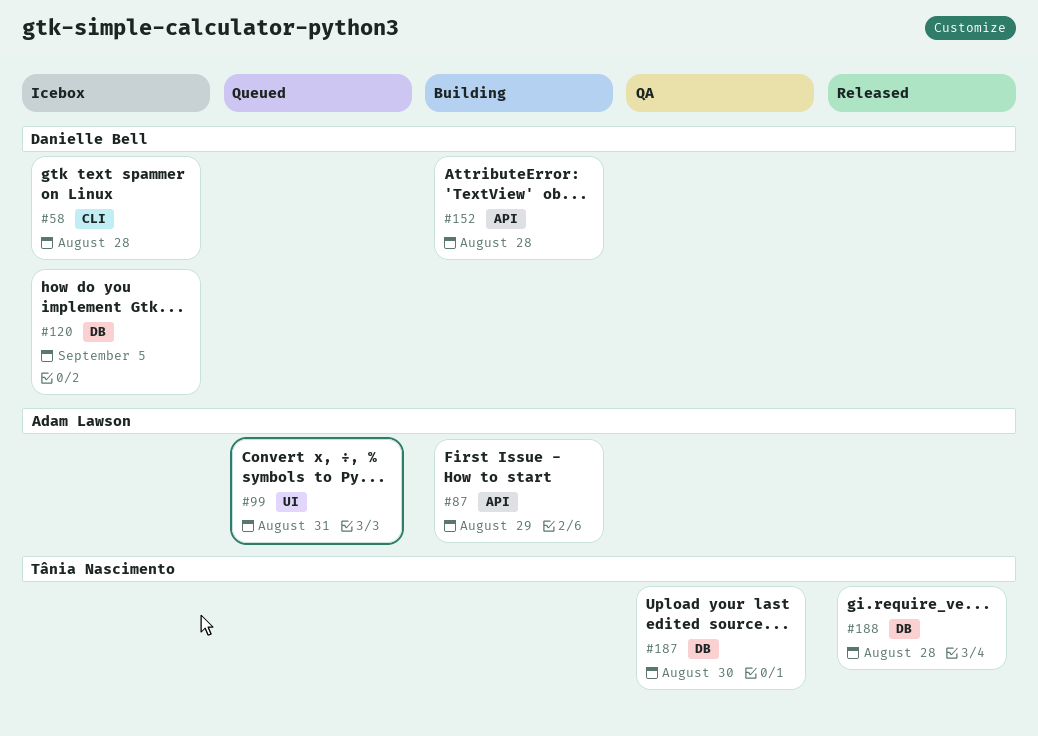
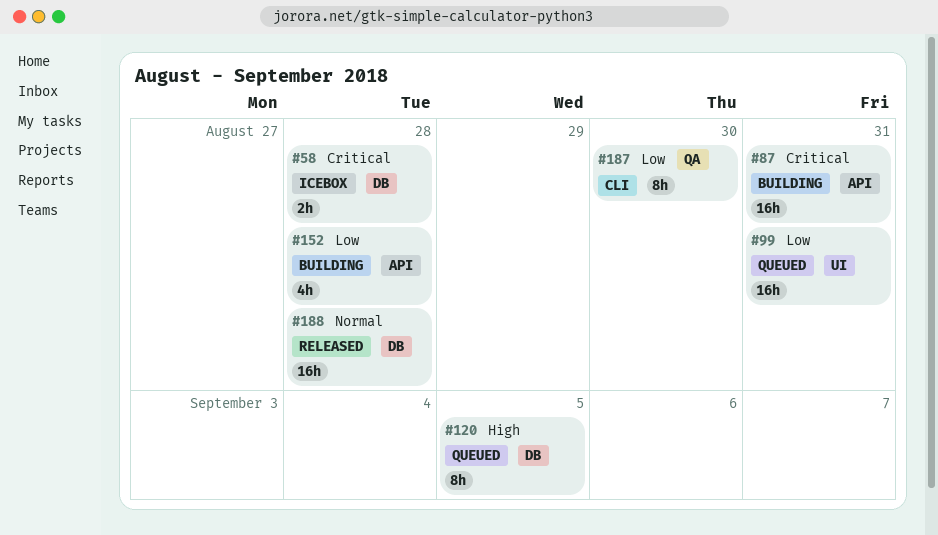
#58, label: CLI -> DB
#87, due: Aug 29 -> Aug 31
#120, status: Icebox -> Queued
#187, label: DB -> CLI

